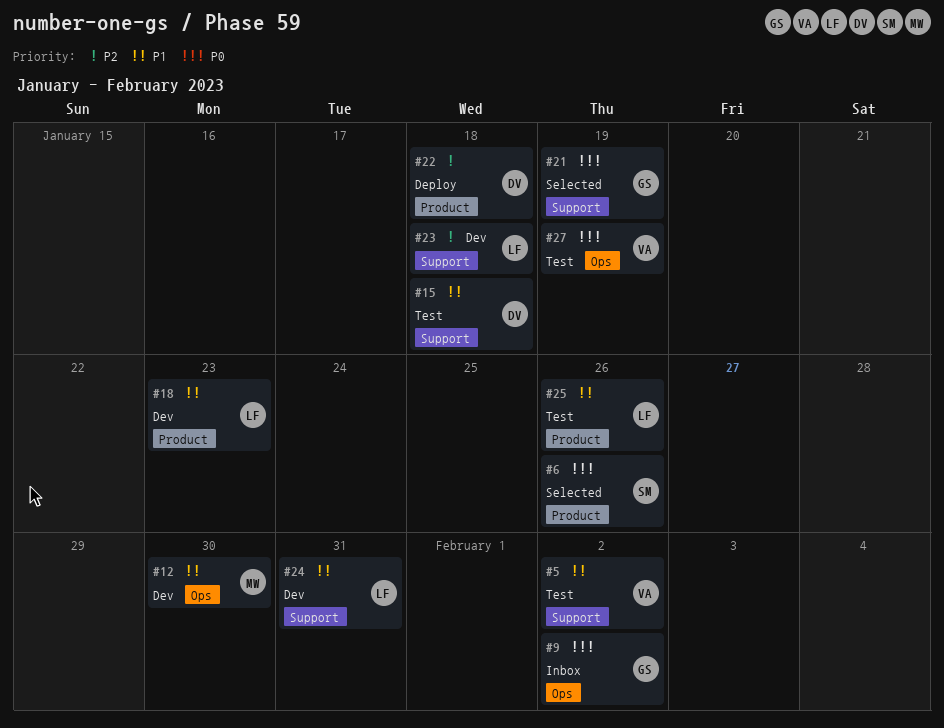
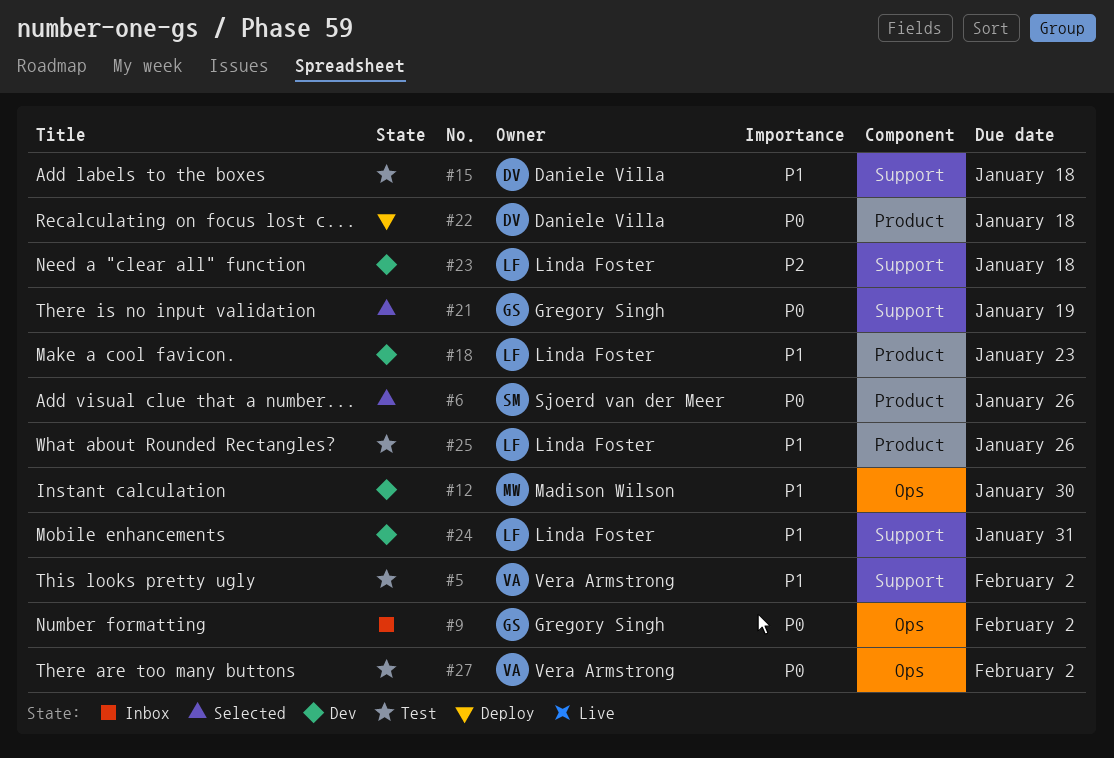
#22, priority: P2 -> P0
#27, due: Jan 19 -> Feb 2

